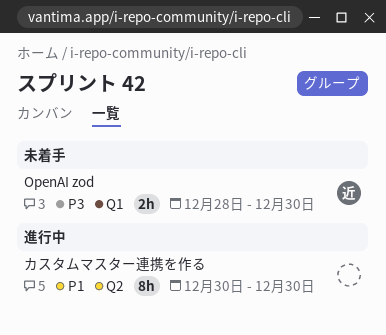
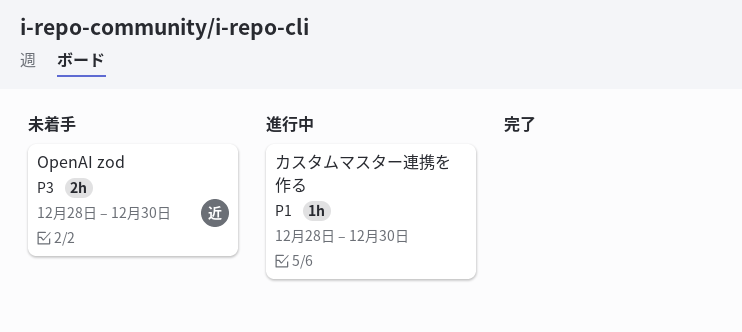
カスタムマスター連携を作る, estimate: 8h -> 1h
カスタムマスター連携を作る, start: Dec 30 -> Dec 28

